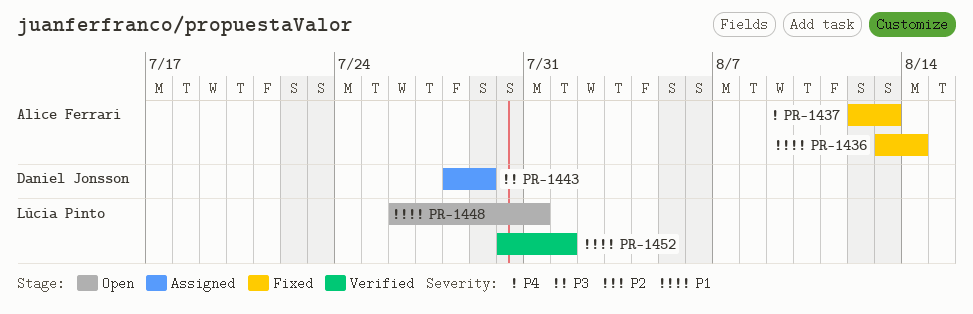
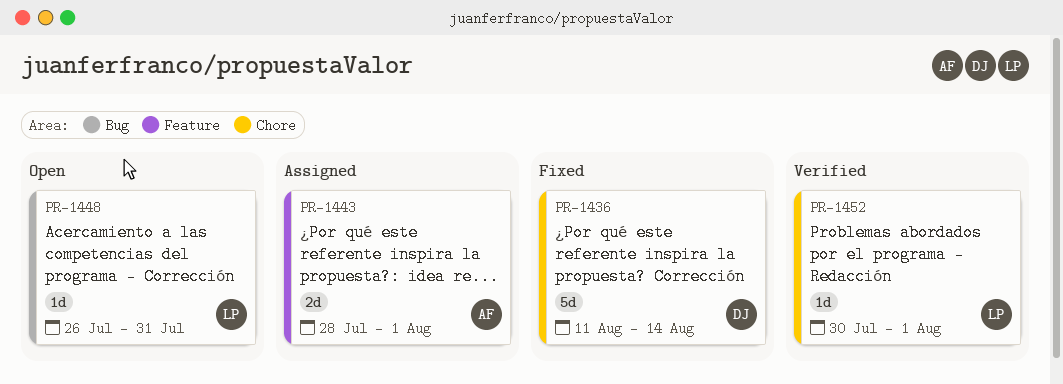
PR-1436, owner: Alice Ferrari -> Daniel Jonsson
PR-1436, start: Aug 13 -> Aug 11
PR-1437: present -> none
PR-1443, owner: Daniel Jonsson -> Alice Ferrari
PR-1443, due: Jul 29 -> Aug 1

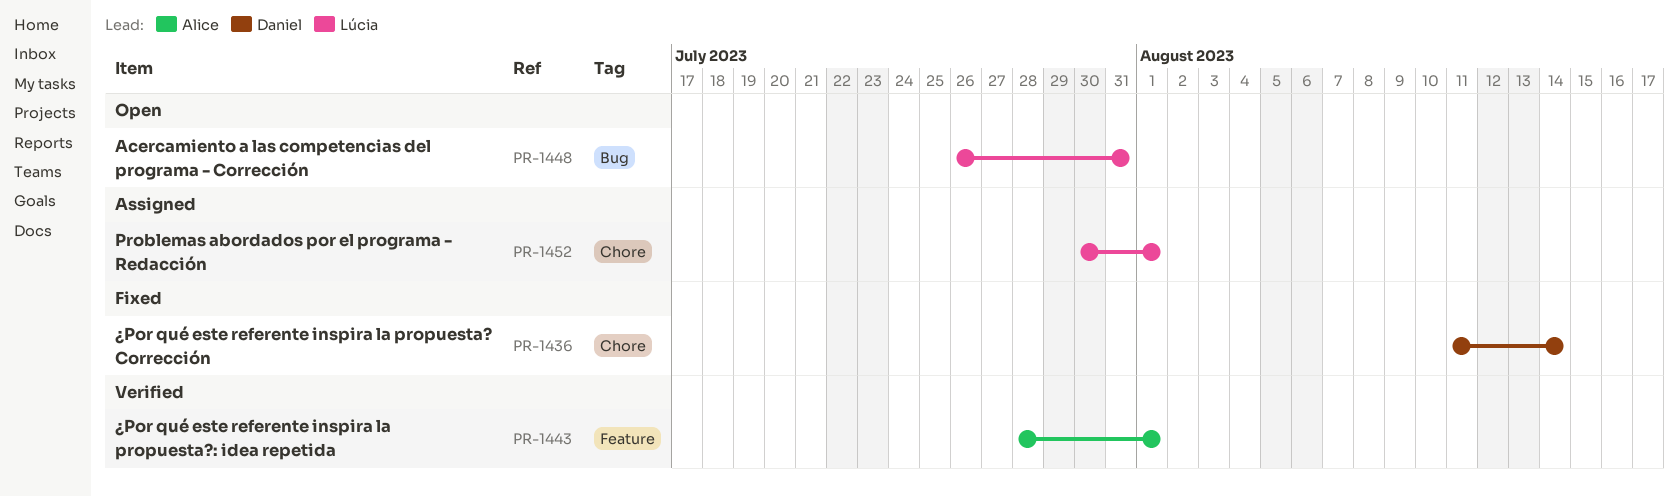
PR-1443, status: Assigned -> Verified
PR-1452, status: Verified -> Assigned

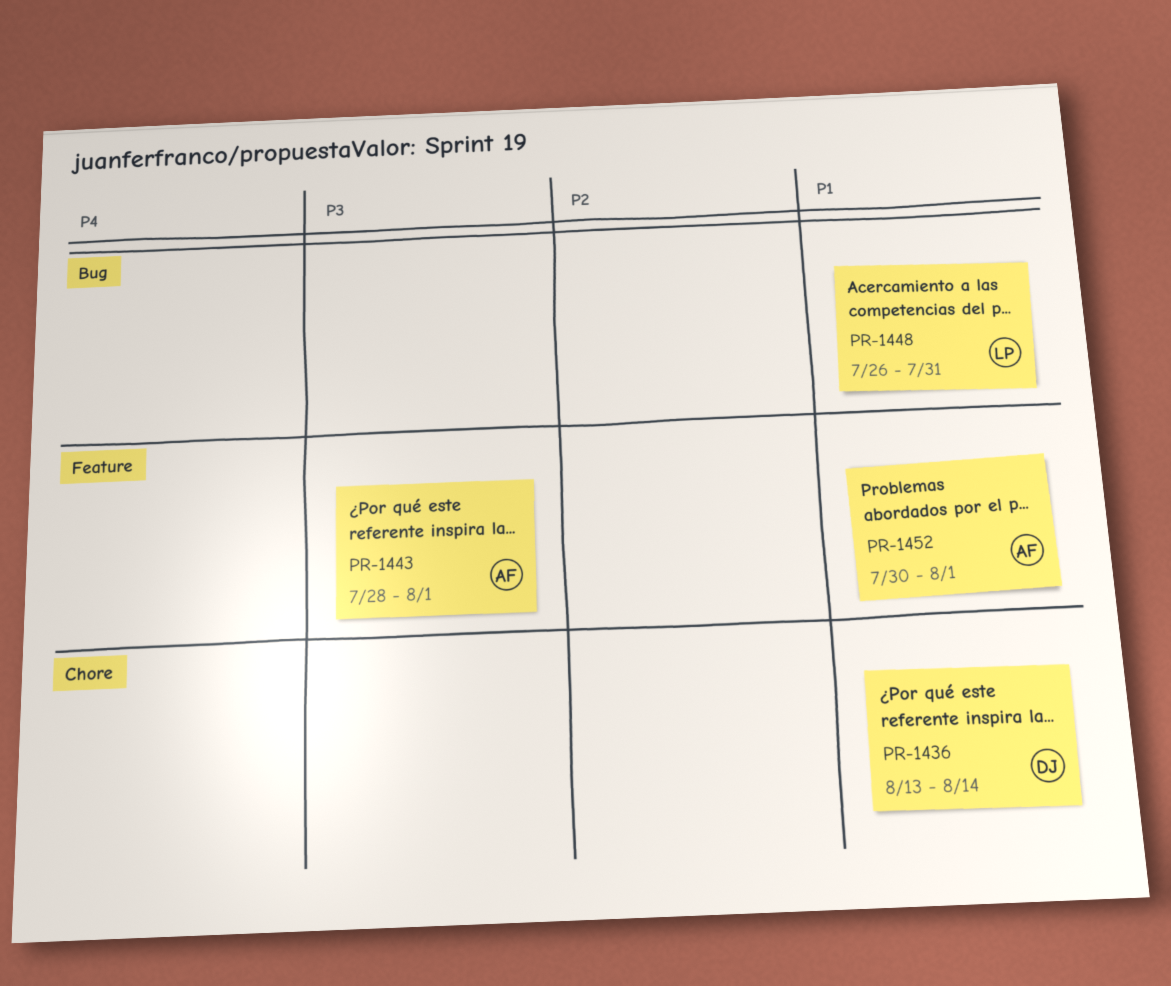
PR-1436, start: Aug 11 -> Aug 13
PR-1452, owner: Lúcia -> Alice
PR-1452, label: Chore -> Feature

